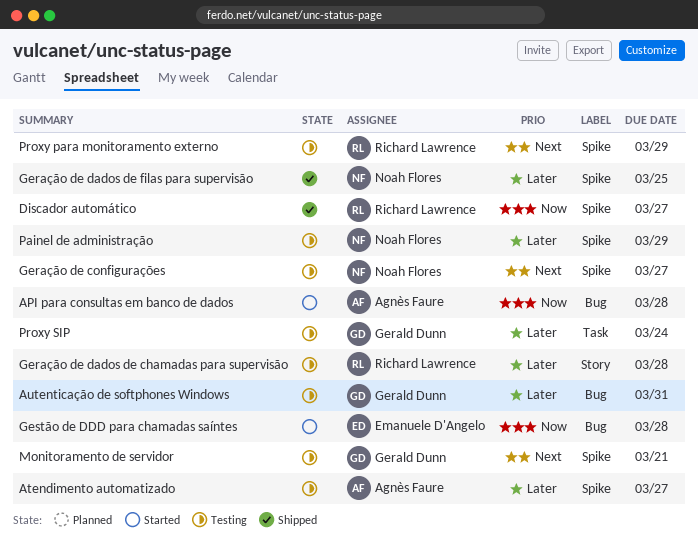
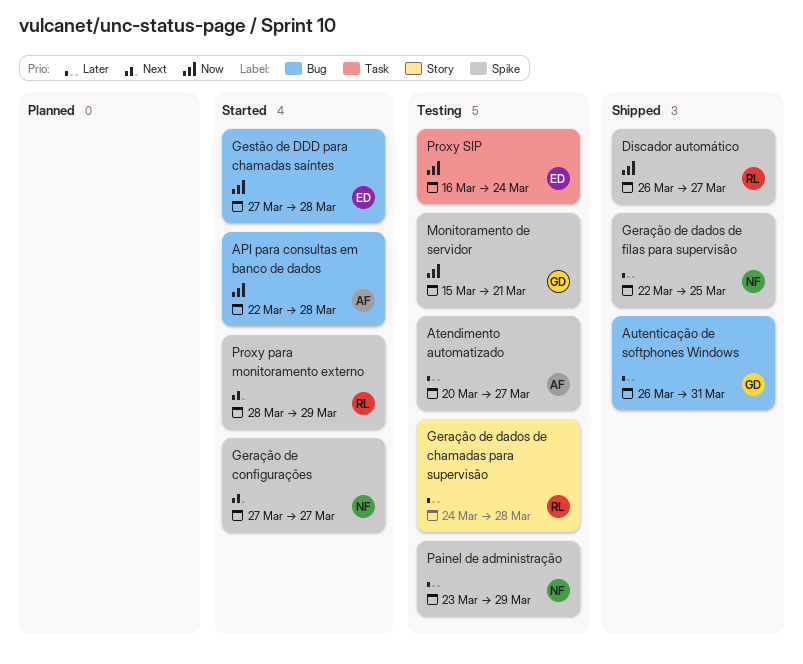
Autenticação de softphones Windows, status: Testing -> Shipped
Geração de configurações, status: Testing -> Started
Monitoramento de servidor, priority: Next -> Now
Proxy para monitoramento externo, status: Testing -> Started
Proxy SIP, owner: Gerald Dunn -> Emanuele D'Angelo
Proxy SIP, priority: Later -> Now

